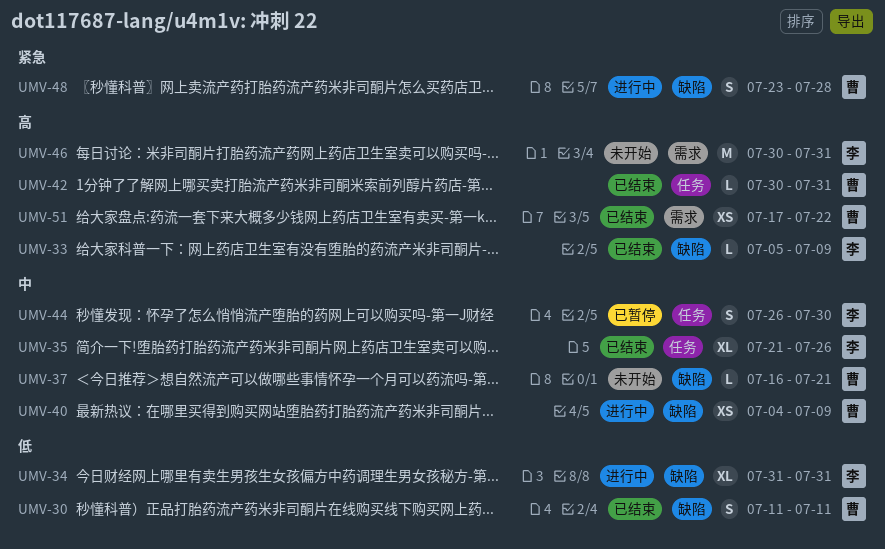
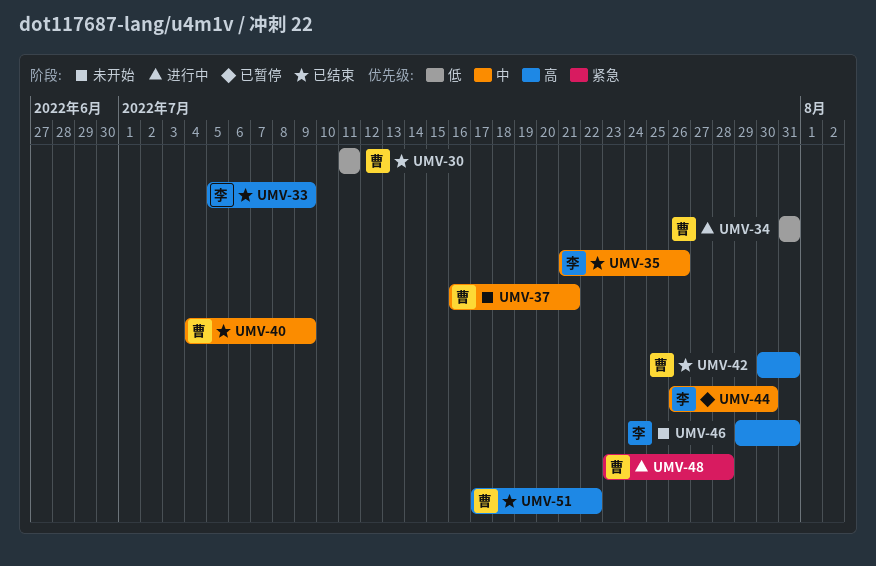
UMV-34, owner: 李 -> 曹
UMV-40, status: 进行中 -> 已结束
UMV-46, start: Jul 30 -> Jul 29

